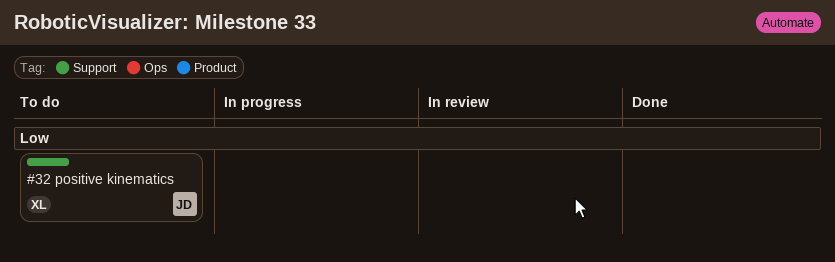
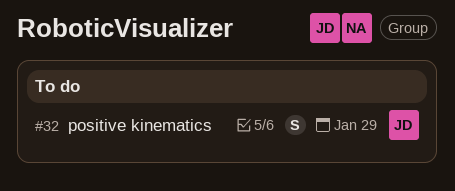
#32, estimate: XL -> S

